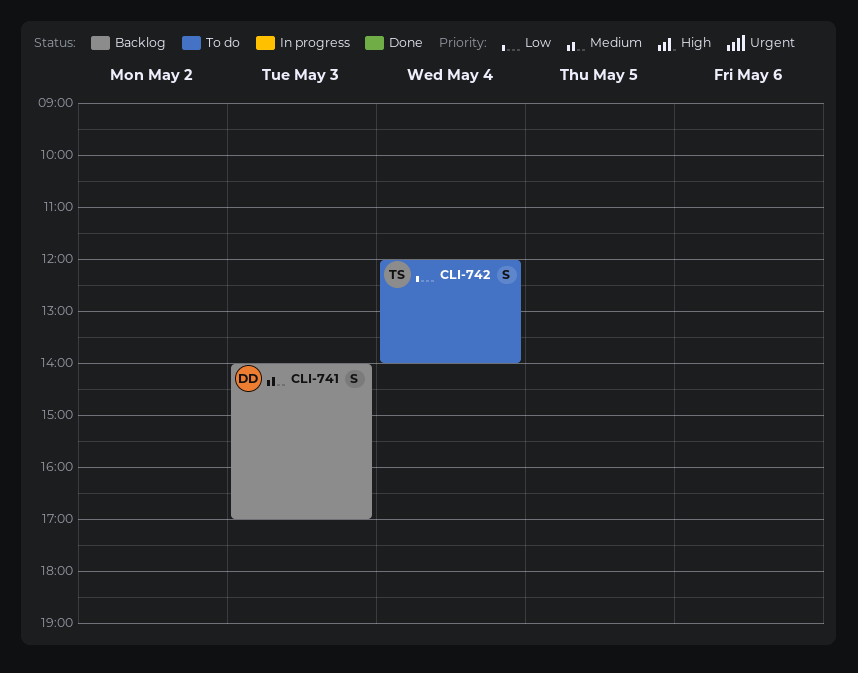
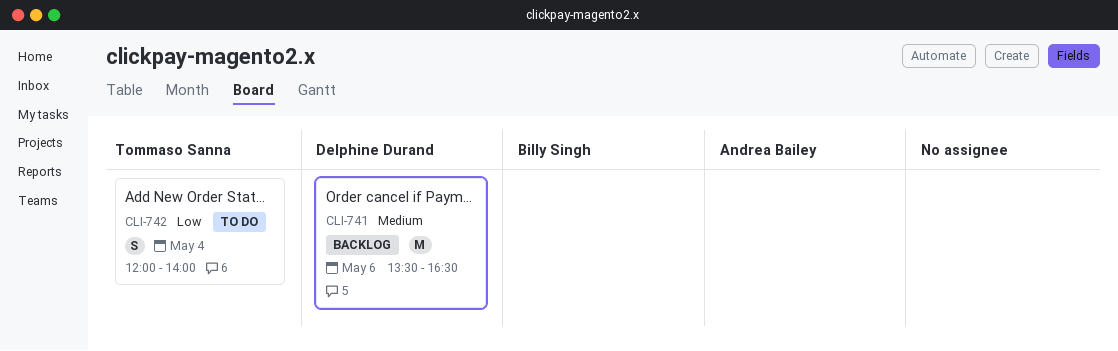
CLI-741, estimate: S -> M
CLI-741, day: May 3 -> May 6
CLI-741, begins: 14:00 -> 13:30
CLI-741, ends: 17:00 -> 16:30

